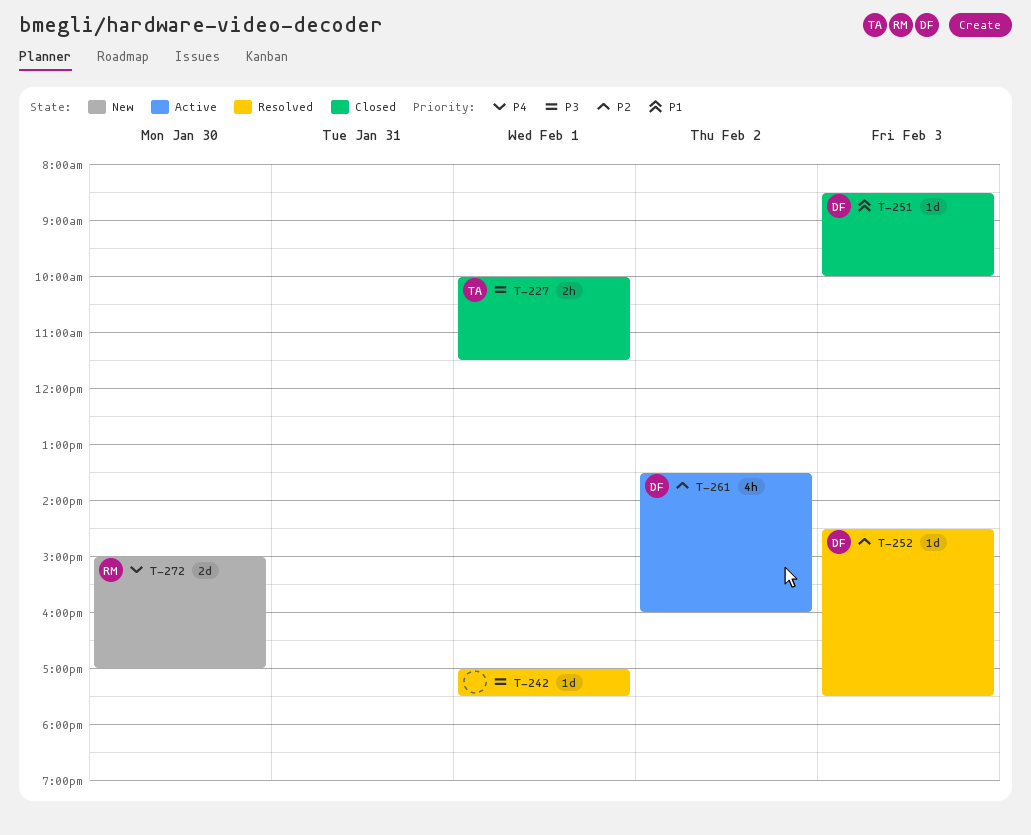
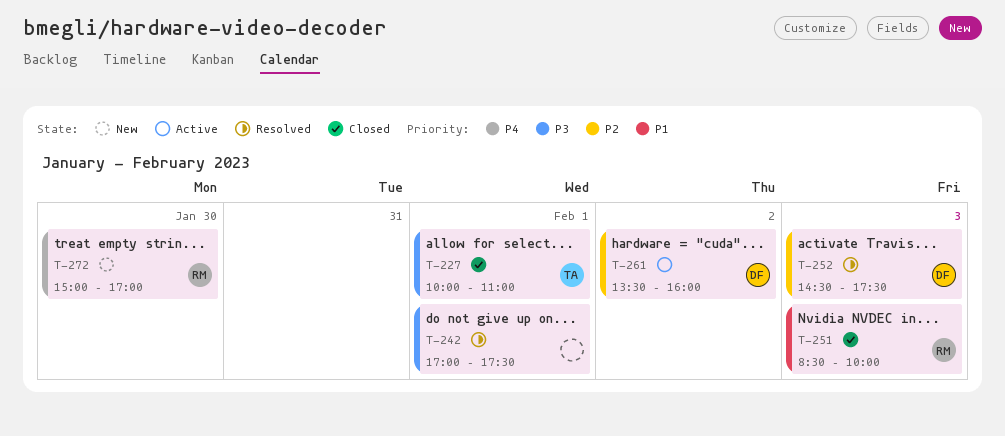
T-227, ends: 11:30 -> 11:00
T-251, owner: DF -> RM

